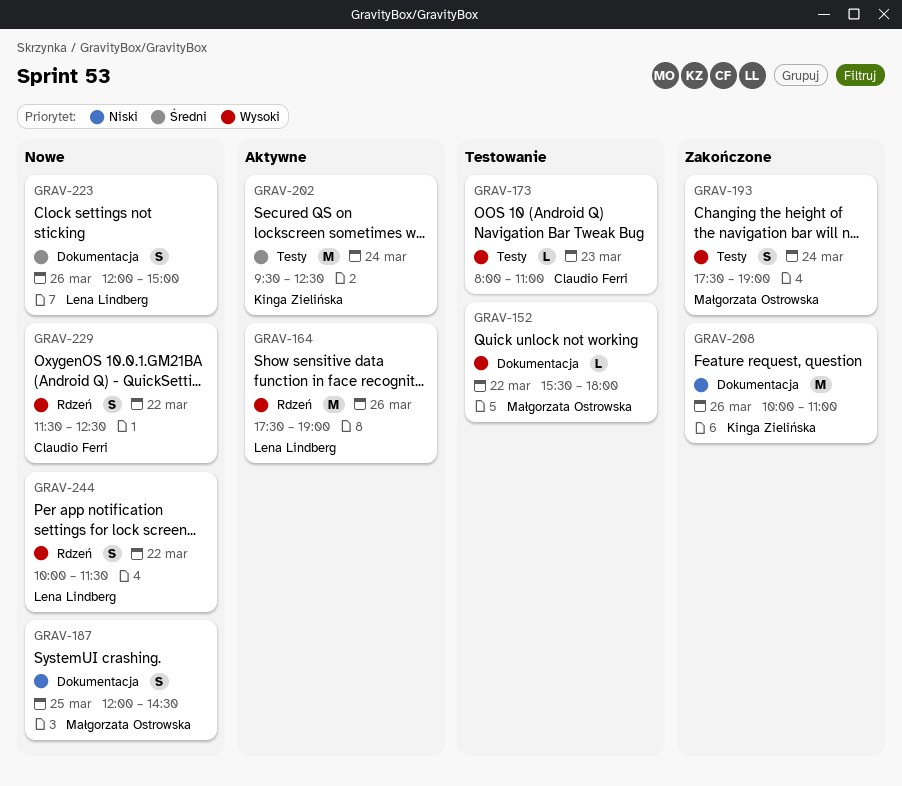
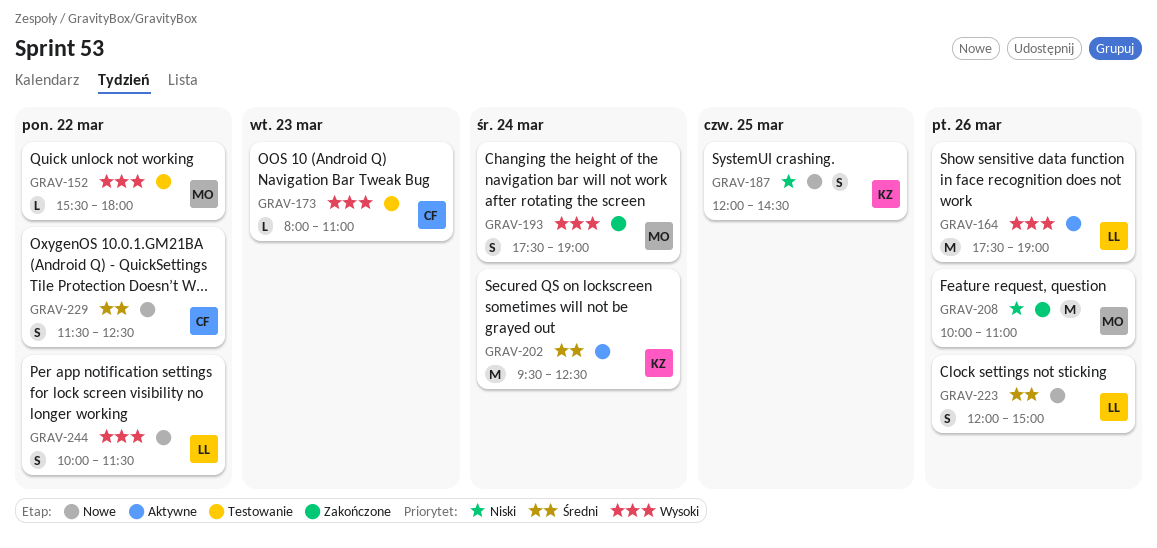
GRAV-187, owner: Małgorzata Ostrowska -> Kinga Zielińska
GRAV-208, owner: Kinga Zielińska -> Małgorzata Ostrowska
GRAV-229, priority: Wysoki -> Średni

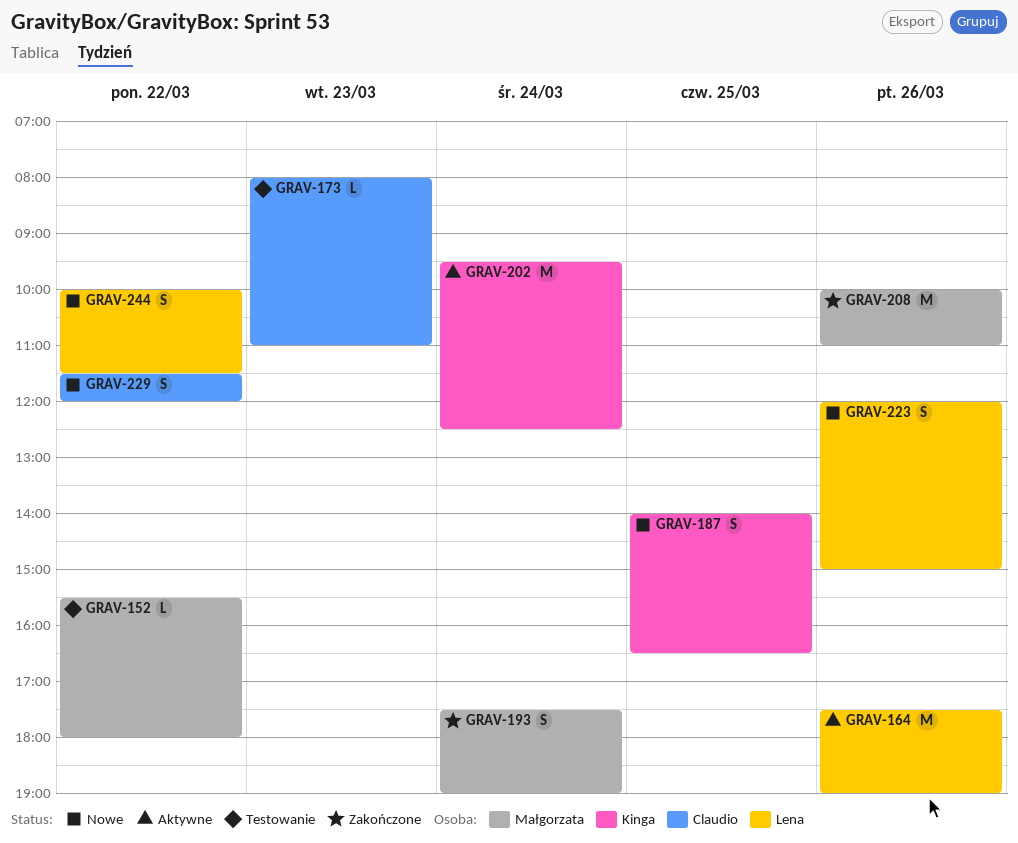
GRAV-187, begins: 12:00 -> 14:00
GRAV-187, ends: 14:30 -> 16:30
GRAV-229, ends: 12:30 -> 12:00

